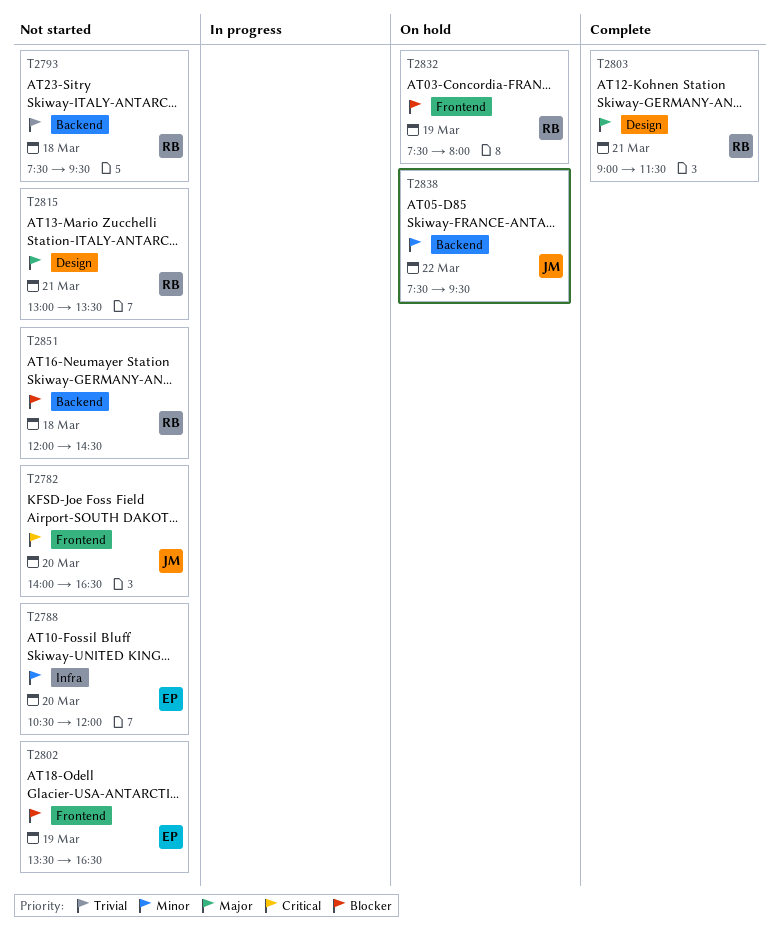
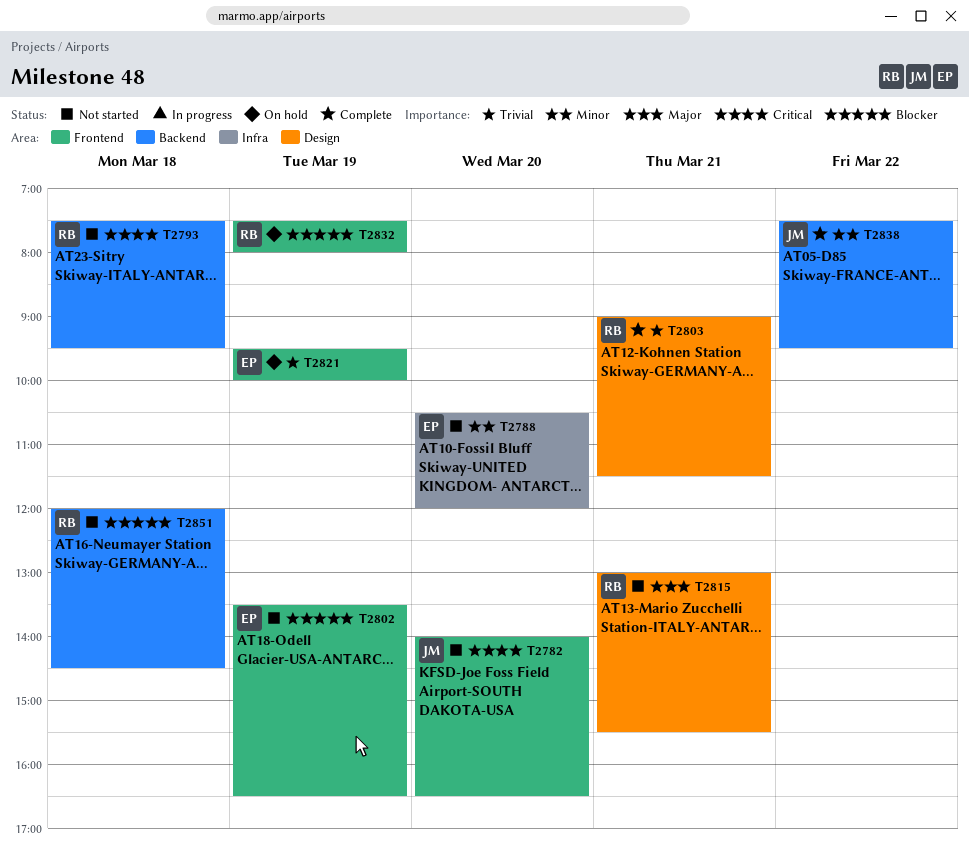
T2793, priority: Trivial -> Critical
T2803, priority: Major -> Trivial
T2815, ends: 13:30 -> 15:30
T2821: none -> present
T2838, status: On hold -> Complete

